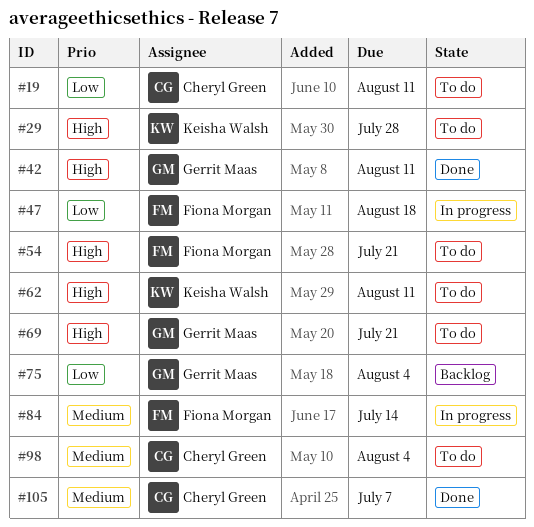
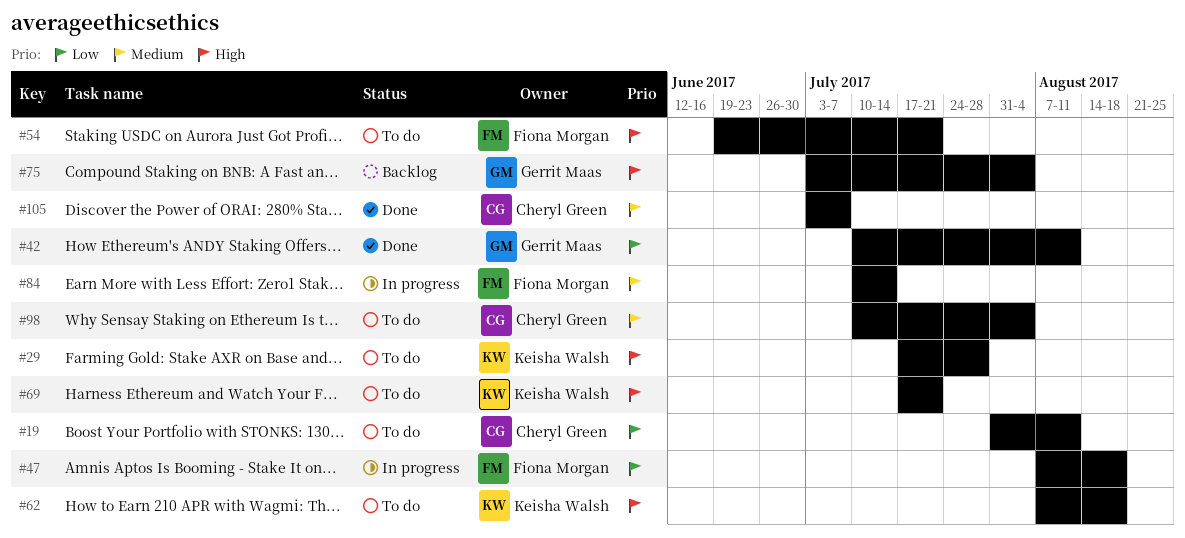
#42, priority: High -> Low
#62, due: Aug 11 -> Aug 18
#69, owner: Gerrit Maas -> Keisha Walsh
#75, priority: Low -> High

